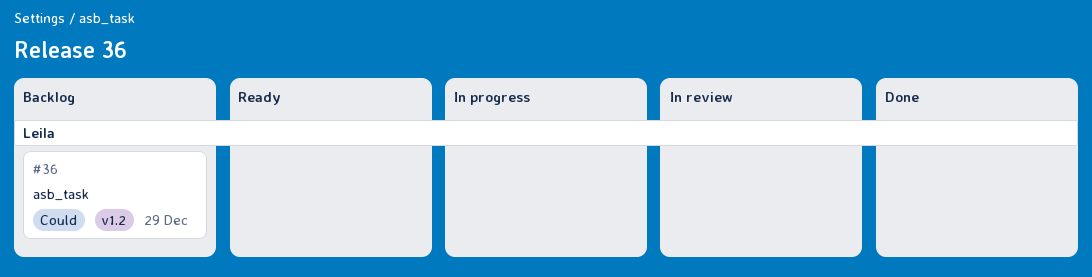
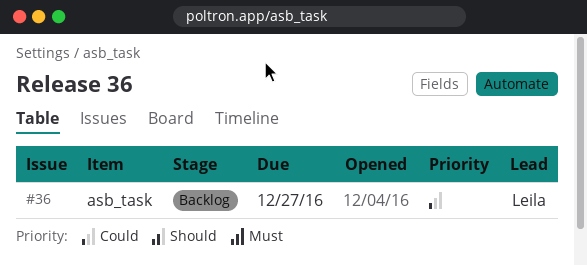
#36, due: Dec 29 -> Dec 27

